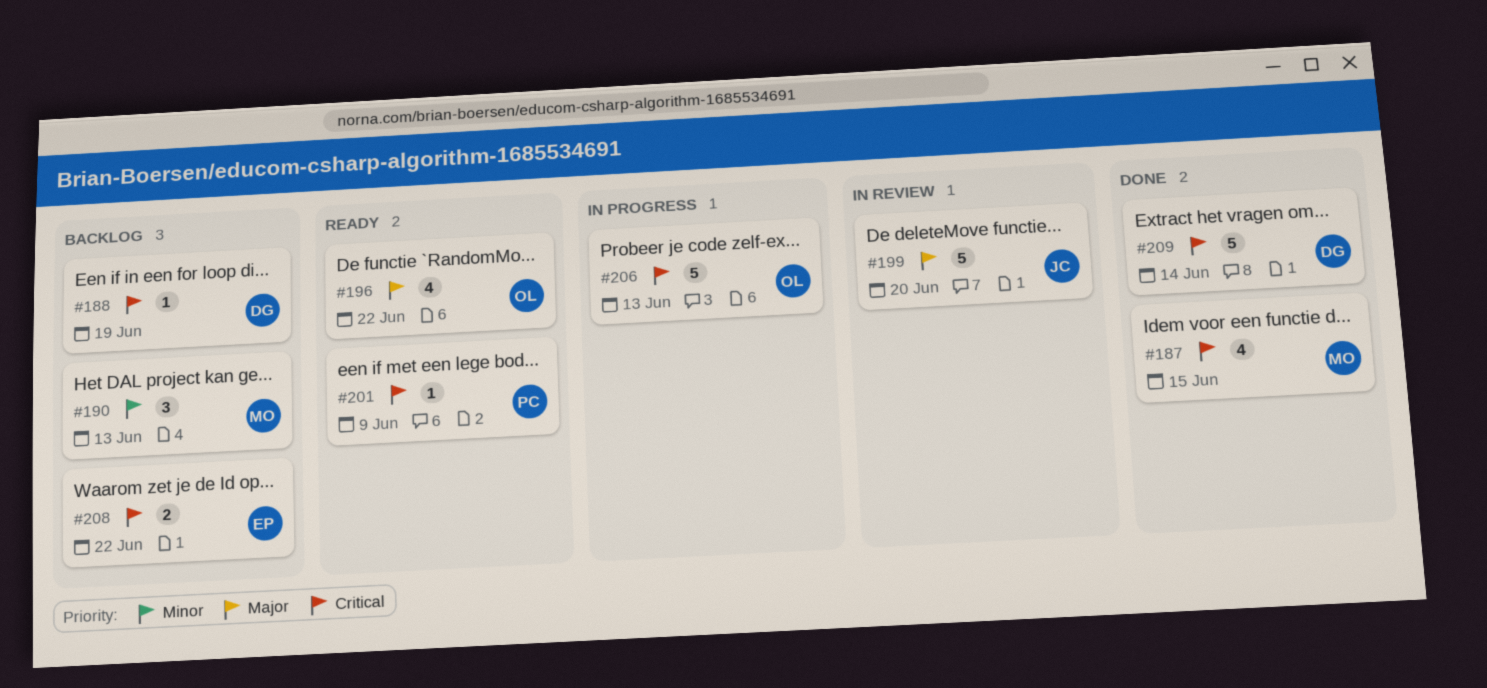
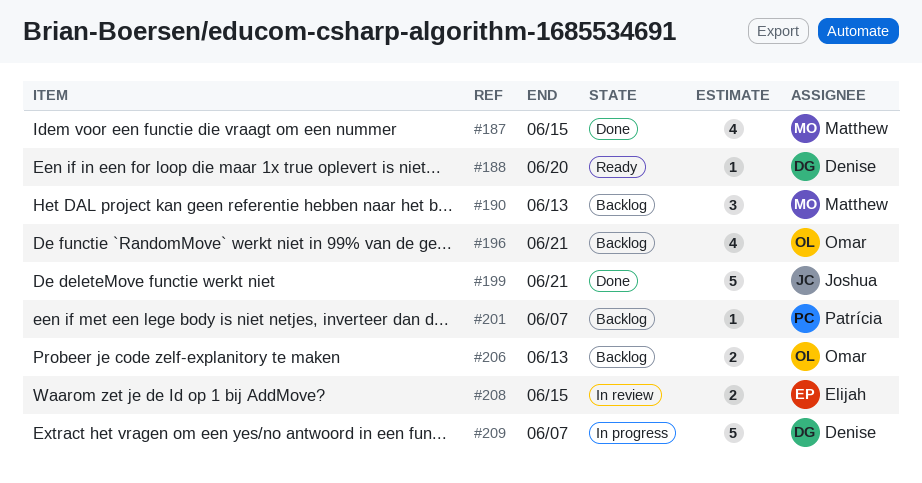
#188, status: Backlog -> Ready
#188, due: Jun 19 -> Jun 20
#196, status: Ready -> Backlog
#196, due: Jun 22 -> Jun 21
#199, status: In review -> Done
#199, due: Jun 20 -> Jun 21
#201, status: Ready -> Backlog
#201, due: Jun 9 -> Jun 7
#206, status: In progress -> Backlog
#206, estimate: 5 -> 2
#208, status: Backlog -> In review
#208, due: Jun 22 -> Jun 15
#209, status: Done -> In progress
#209, due: Jun 14 -> Jun 7

